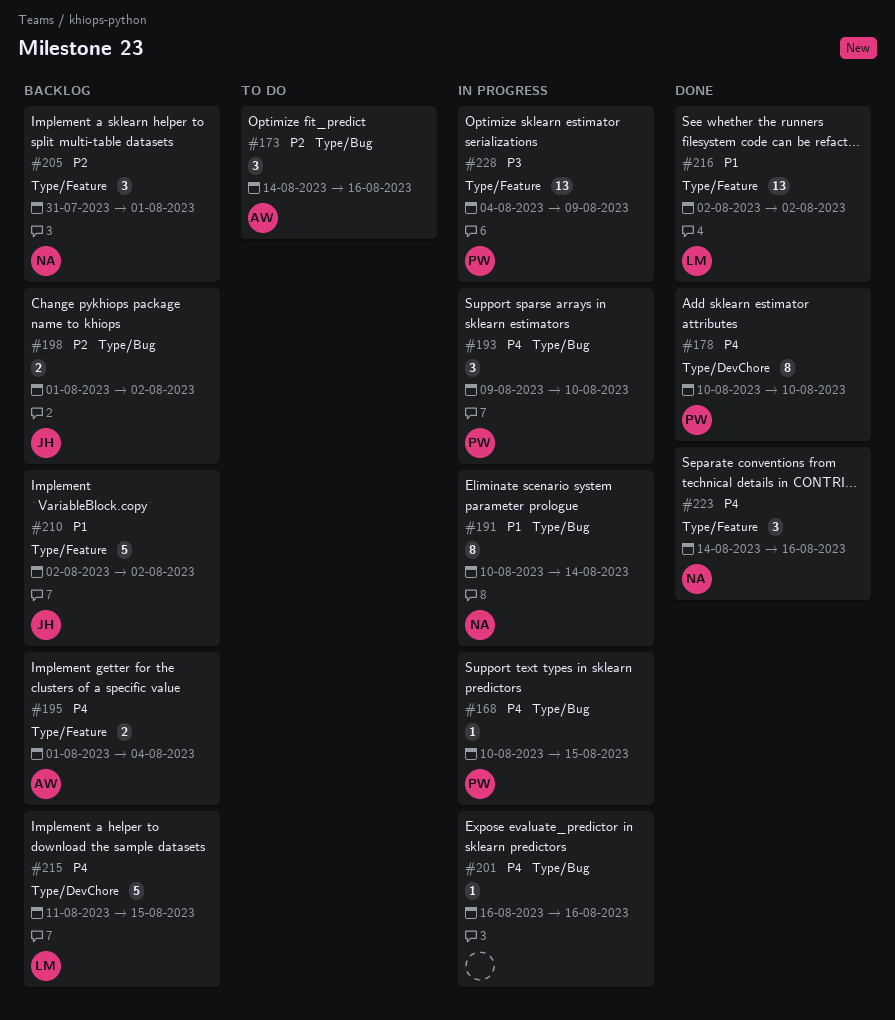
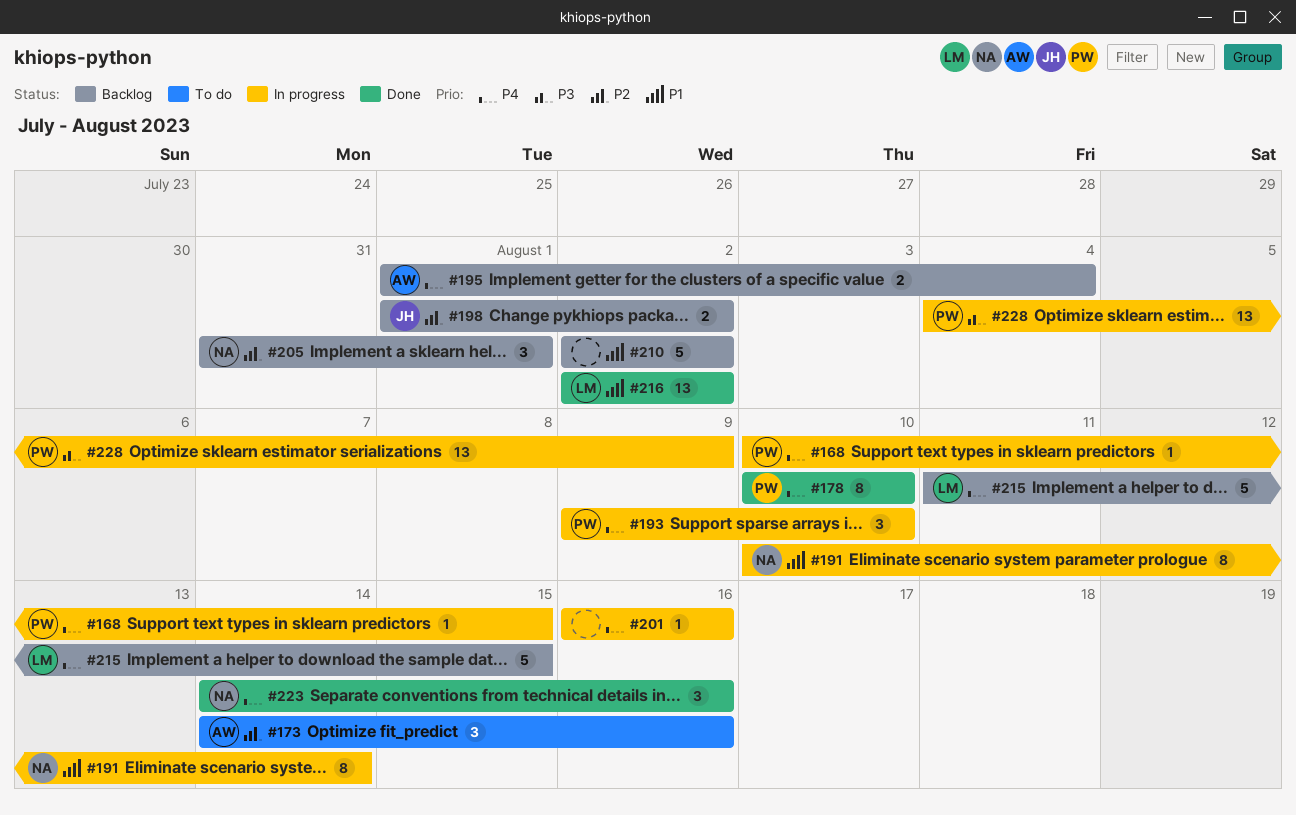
#210, owner: JH -> none

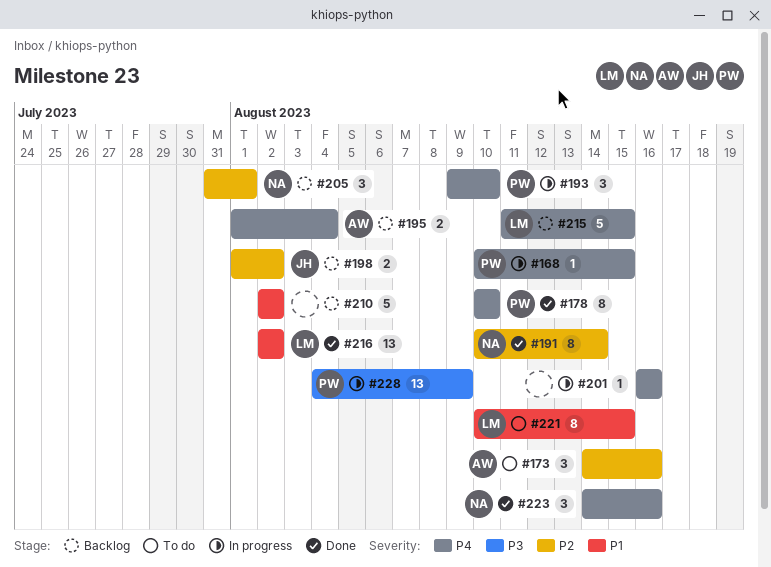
#191, status: In progress -> Done
#191, priority: P1 -> P2
#221: none -> present

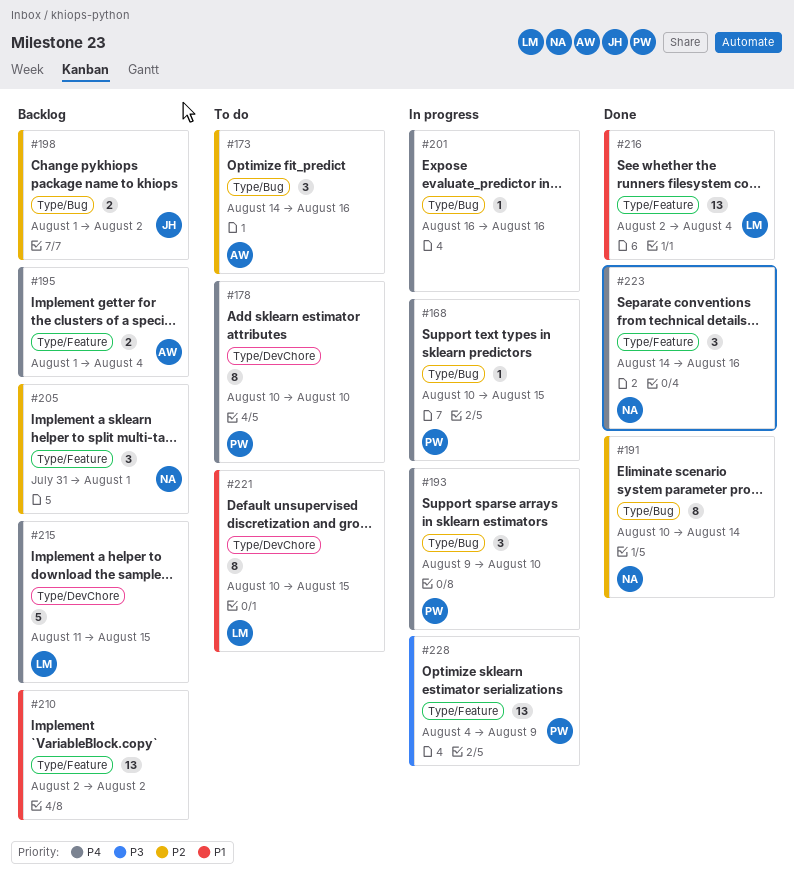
#178, status: Done -> To do
#210, estimate: 5 -> 13
#216, due: Aug 2 -> Aug 4

